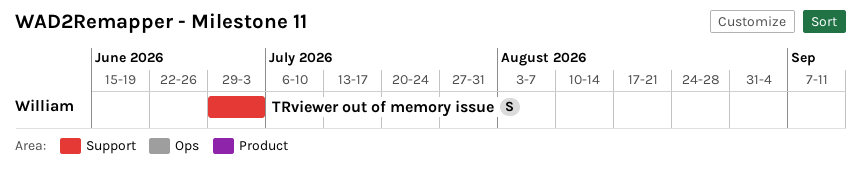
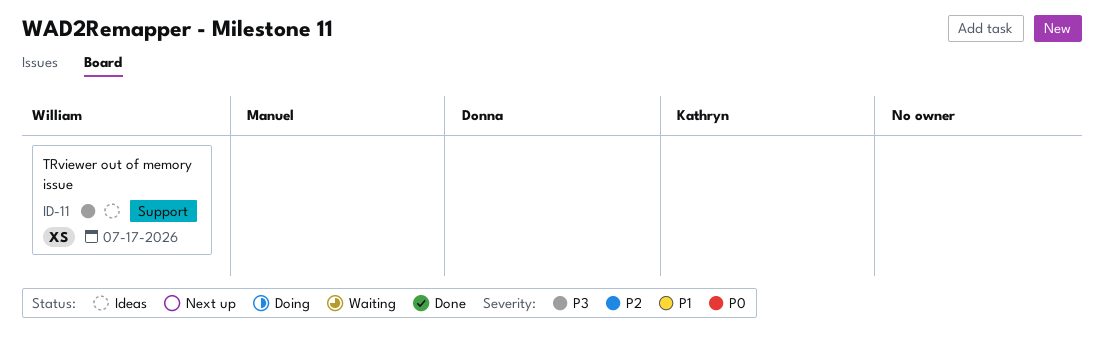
TRviewer out of memory issue, estimate: S -> XS
TRviewer out of memory issue, due: Jul 3 -> Jul 17

